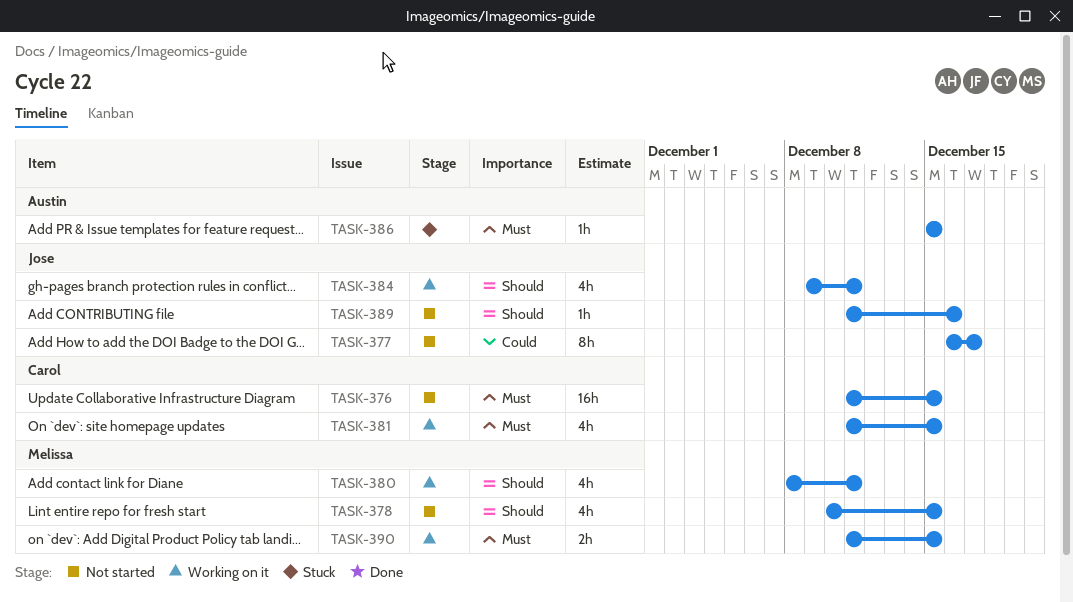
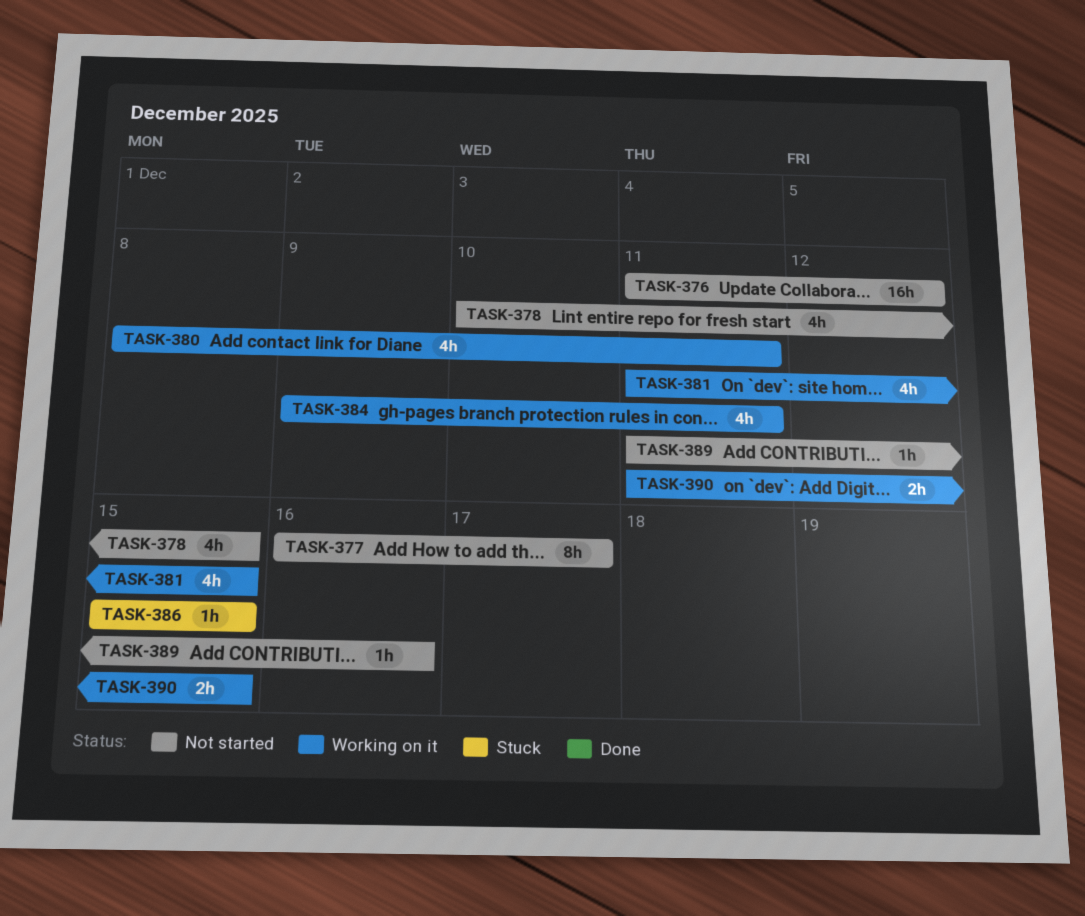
TASK-376, due: Dec 15 -> Dec 12

